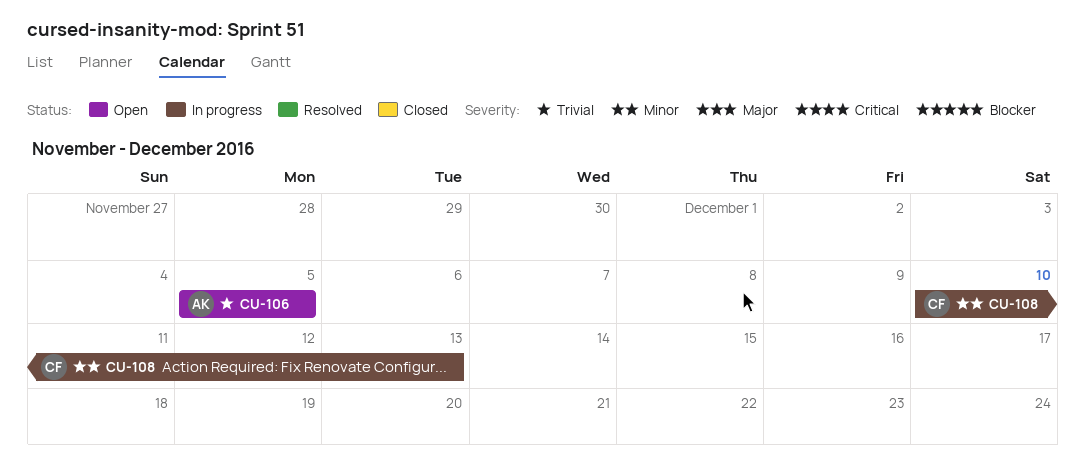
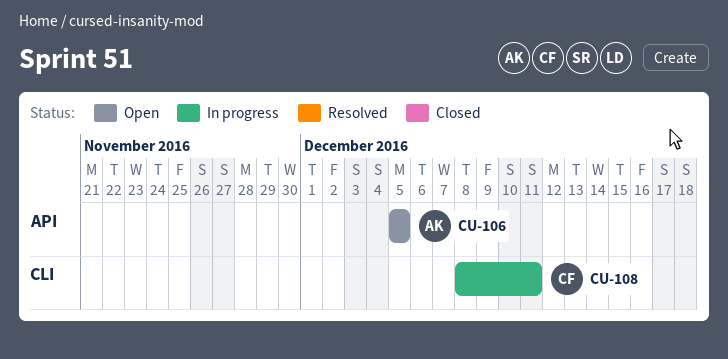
CU-108, start: Dec 10 -> Dec 8
CU-108, due: Dec 13 -> Dec 11

